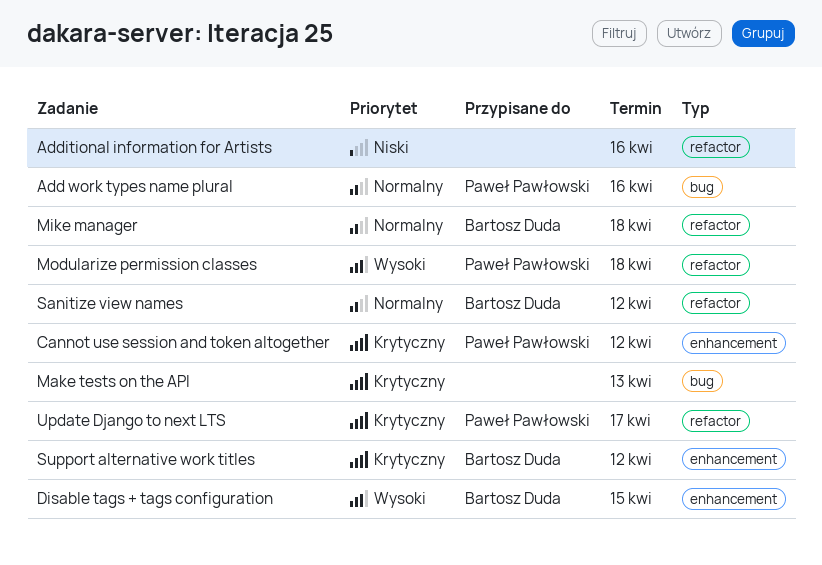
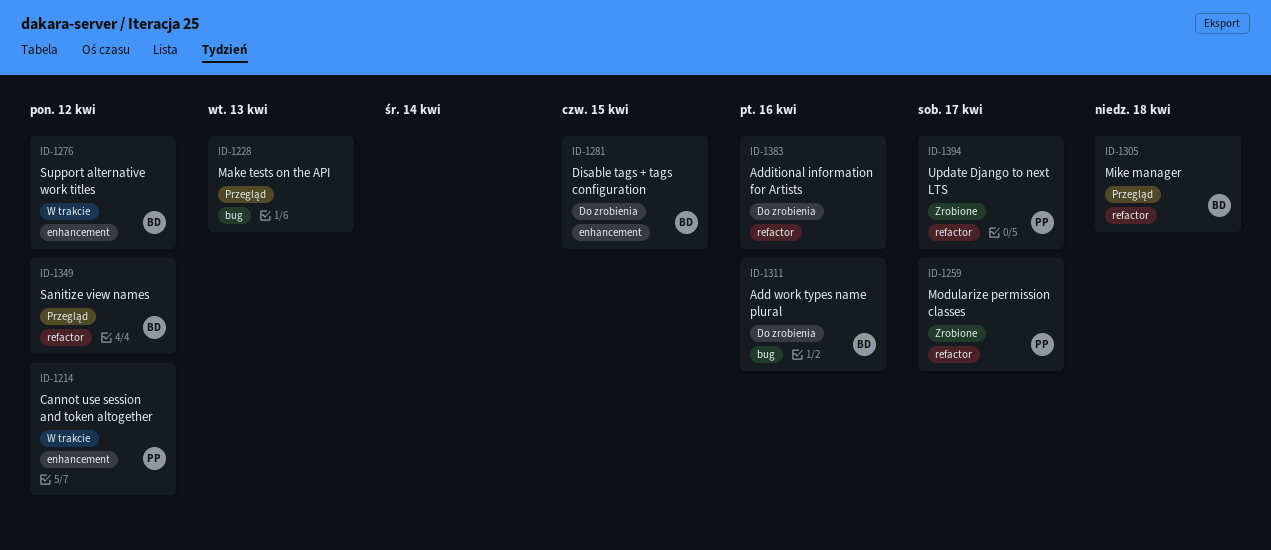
Add work types name plural, owner: Paweł Pawłowski -> Bartosz Duda
Modularize permission classes, due: Apr 18 -> Apr 17

